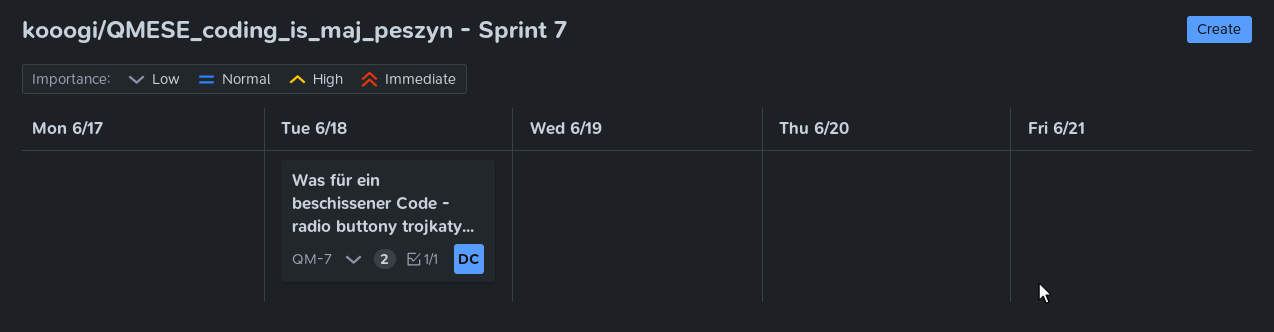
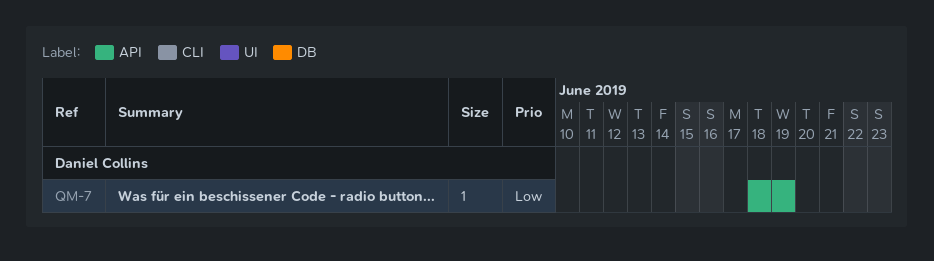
QM-7, estimate: 2 -> 1
QM-7, due: Jun 18 -> Jun 19

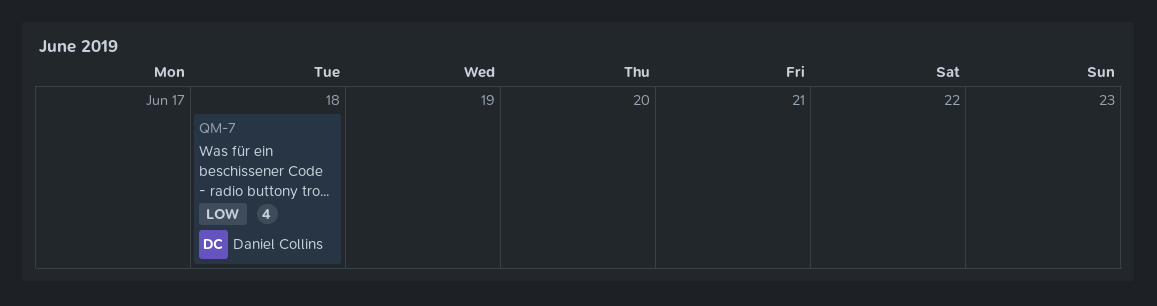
QM-7, estimate: 1 -> 4
QM-7, due: Jun 19 -> Jun 18

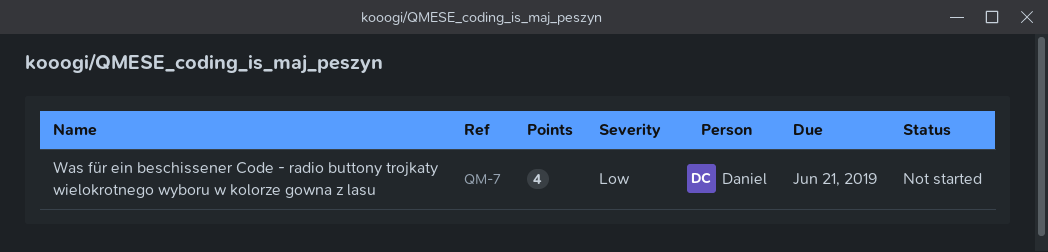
QM-7, due: Jun 18 -> Jun 21

